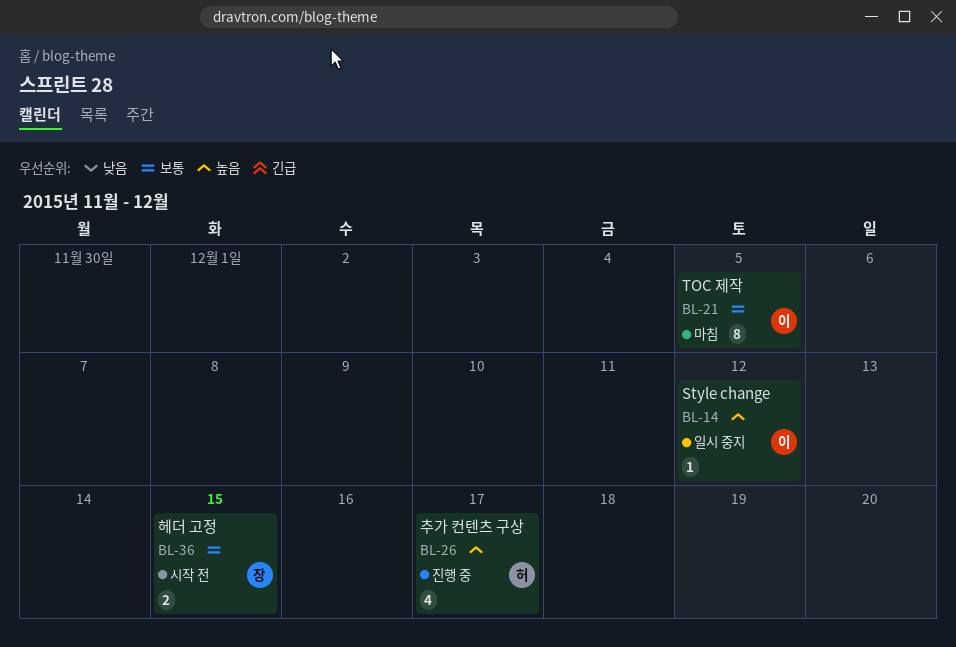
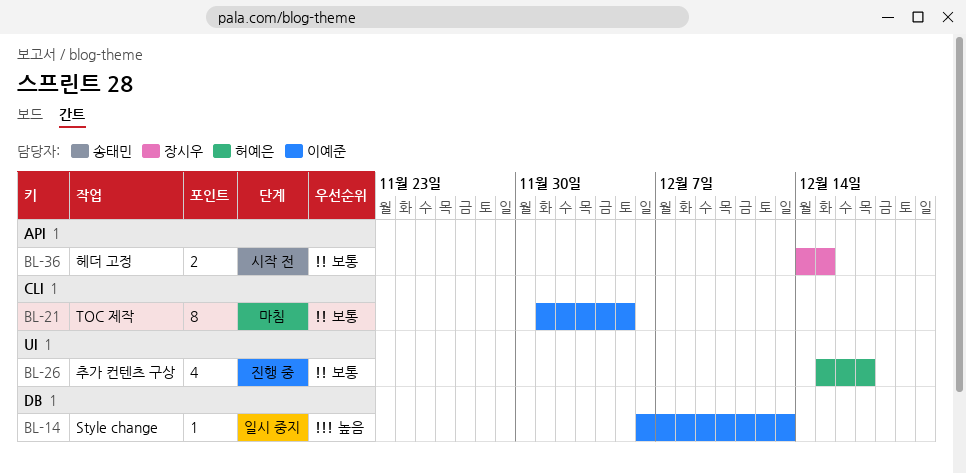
BL-14, due: Dec 12 -> Dec 13
BL-26, priority: 높음 -> 보통

